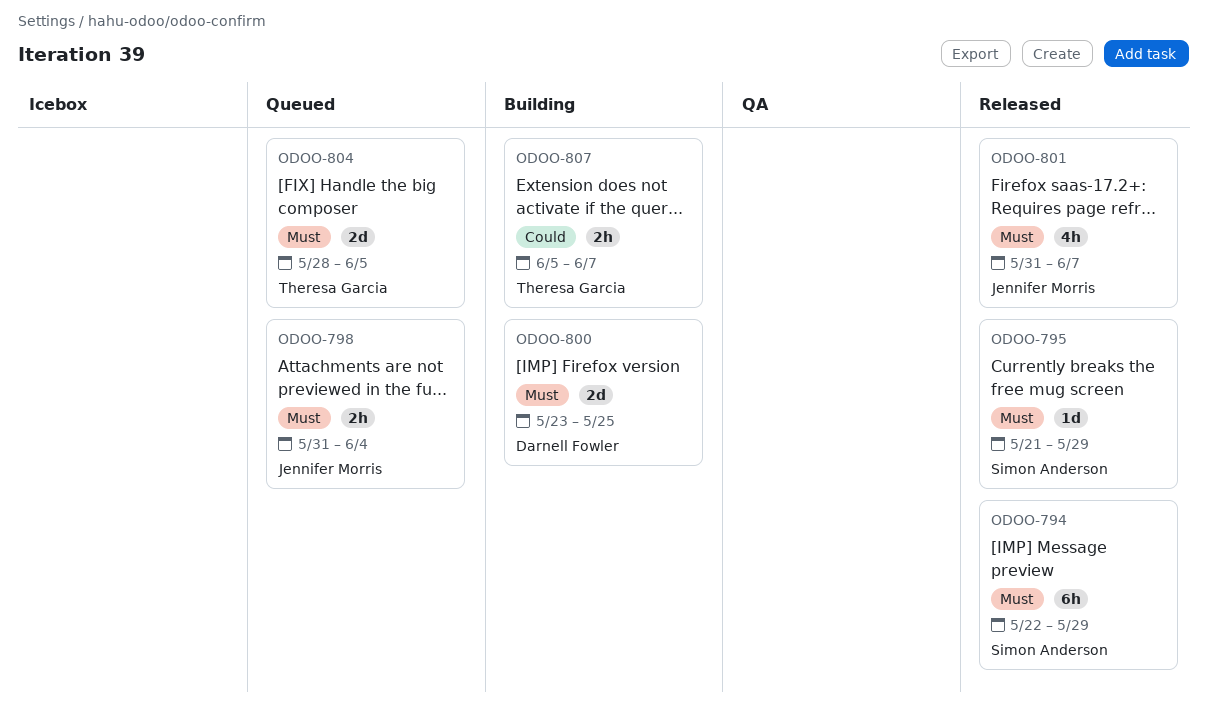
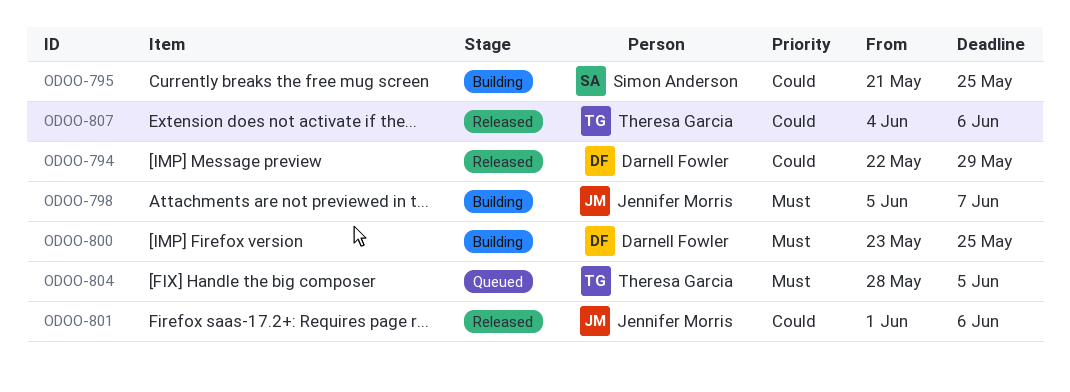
ODOO-794, owner: Simon Anderson -> Darnell Fowler
ODOO-794, priority: Must -> Could
ODOO-795, status: Released -> Building
ODOO-795, priority: Must -> Could
ODOO-795, due: May 29 -> May 25
ODOO-798, status: Queued -> Building
ODOO-798, start: May 31 -> Jun 5
ODOO-798, due: Jun 4 -> Jun 7
ODOO-801, priority: Must -> Could
ODOO-801, start: May 31 -> Jun 1
ODOO-801, due: Jun 7 -> Jun 6
ODOO-807, status: Building -> Released
ODOO-807, start: Jun 5 -> Jun 4
ODOO-807, due: Jun 7 -> Jun 6

